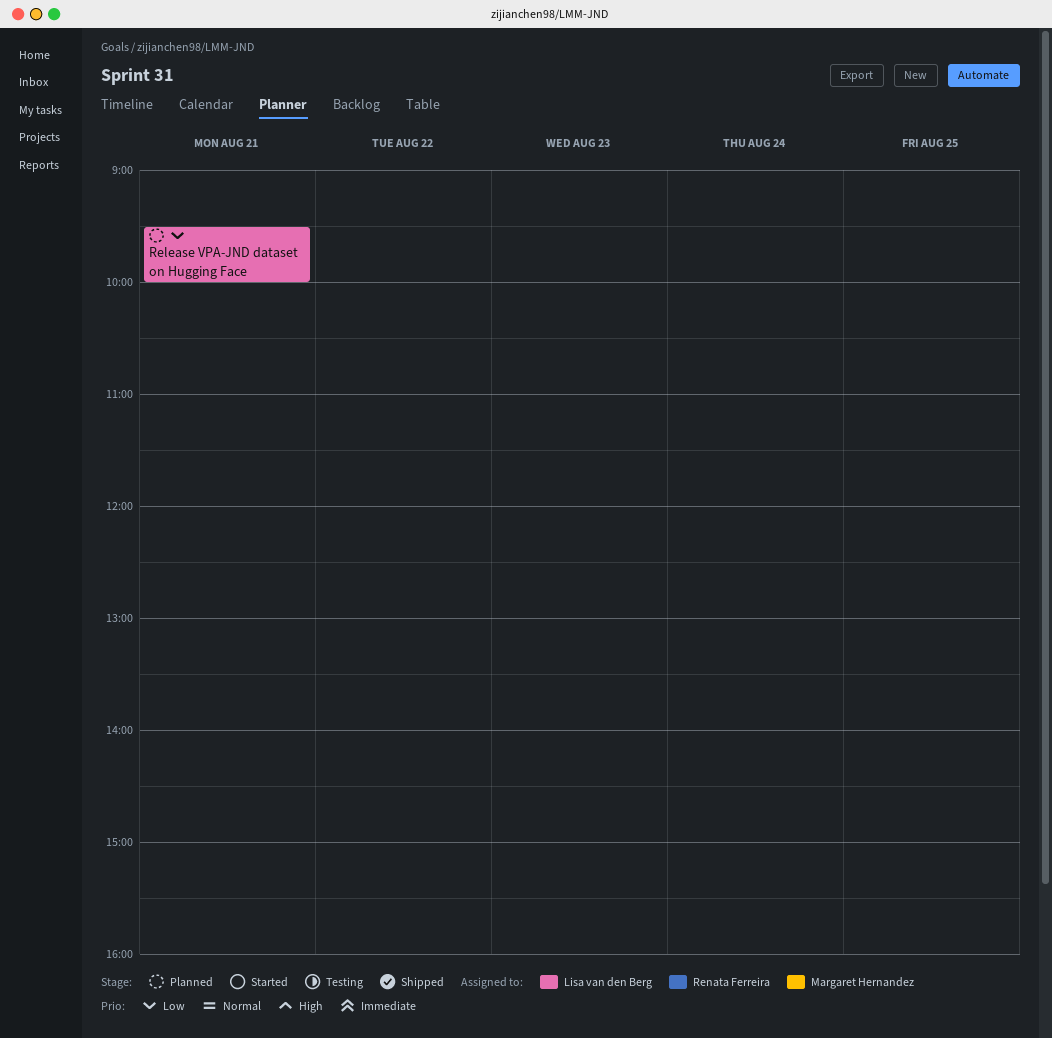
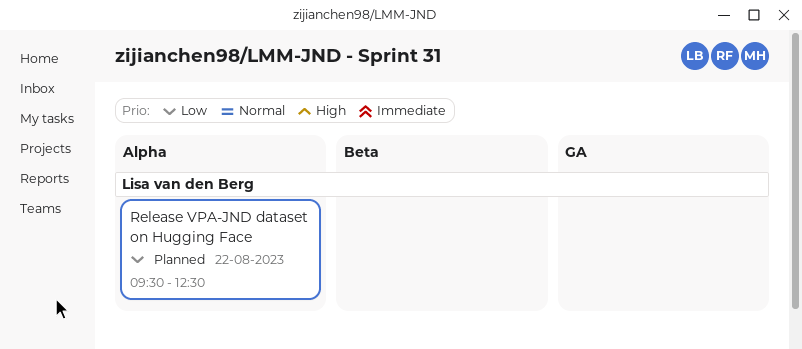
Release VPA-JND dataset on Hugging Face, day: Aug 21 -> Aug 22
Release VPA-JND dataset on Hugging Face, ends: 10:00 -> 12:30

